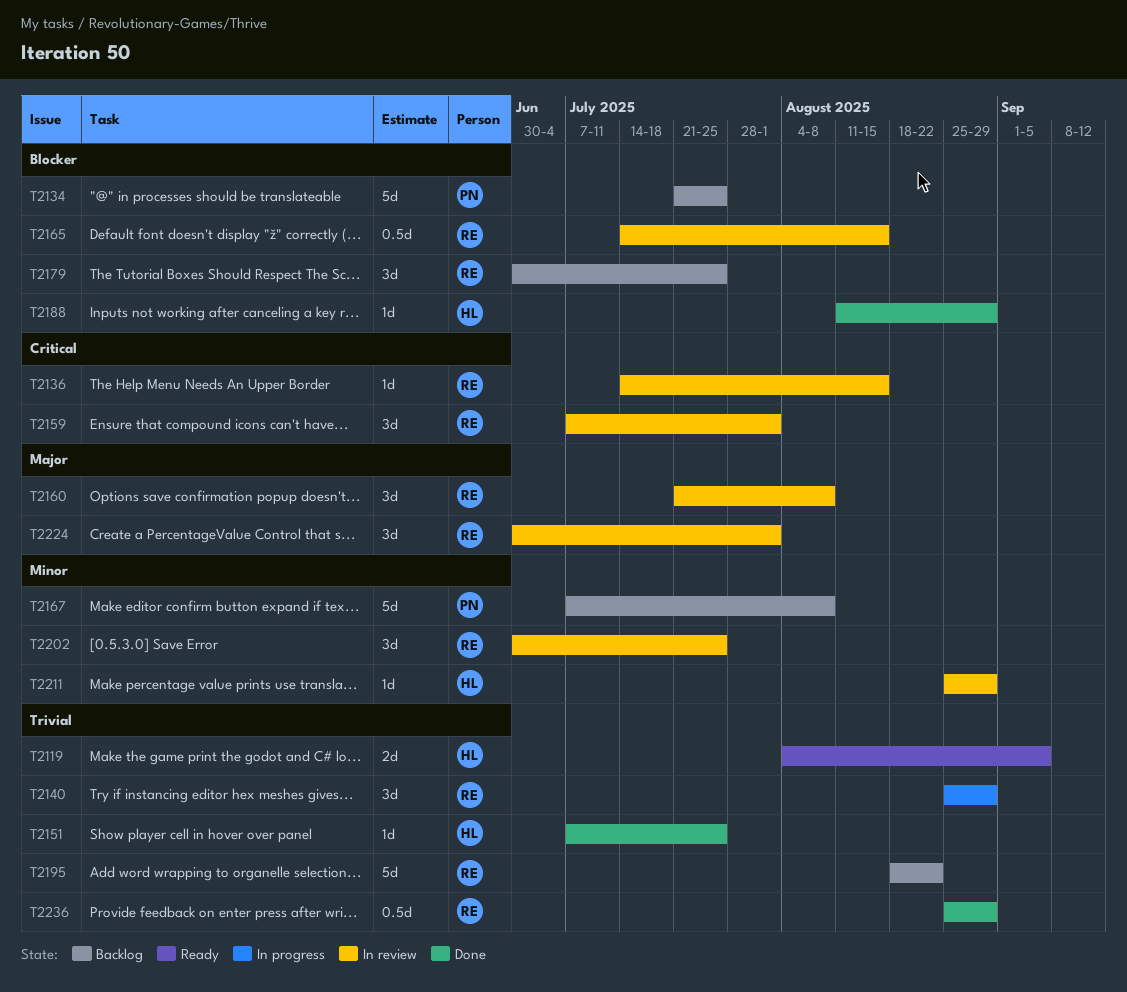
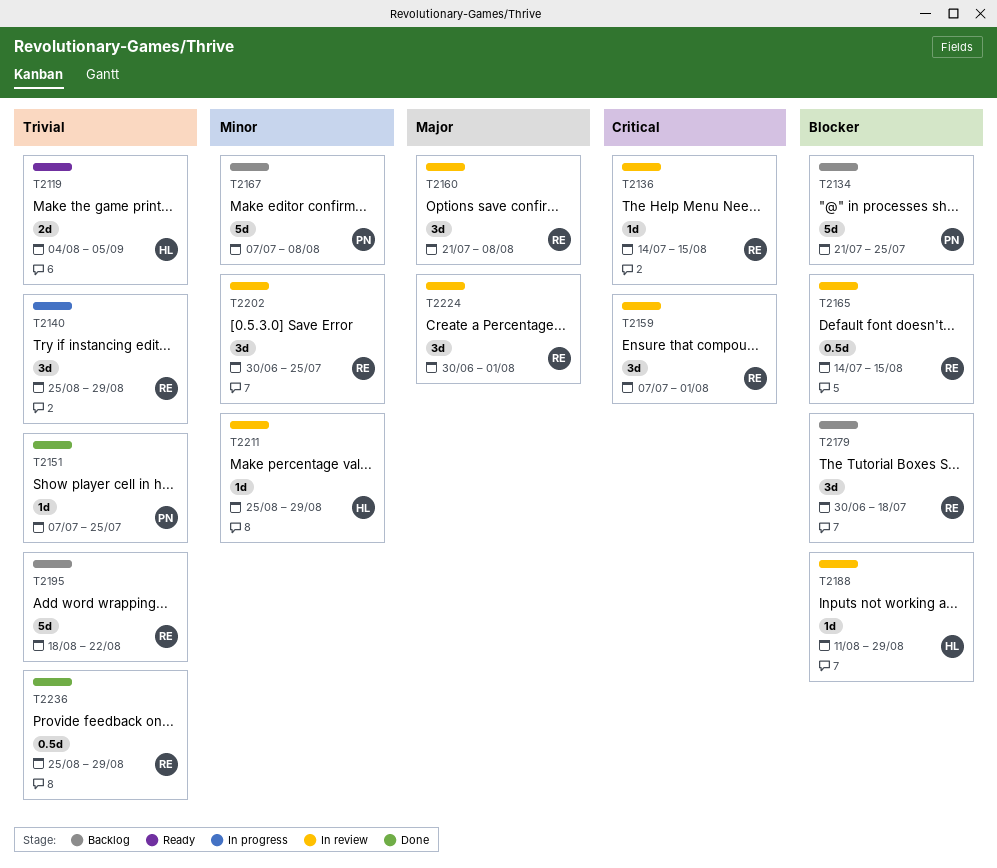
T2151, owner: HL -> PN
T2179, due: Jul 25 -> Jul 18
T2188, status: Done -> In review

